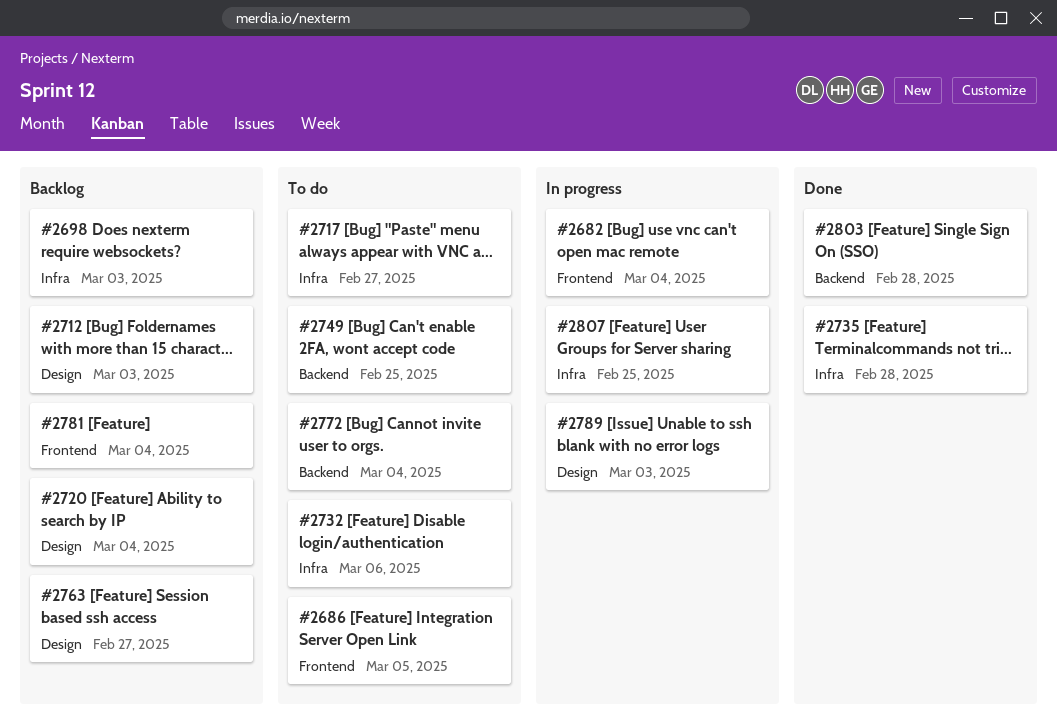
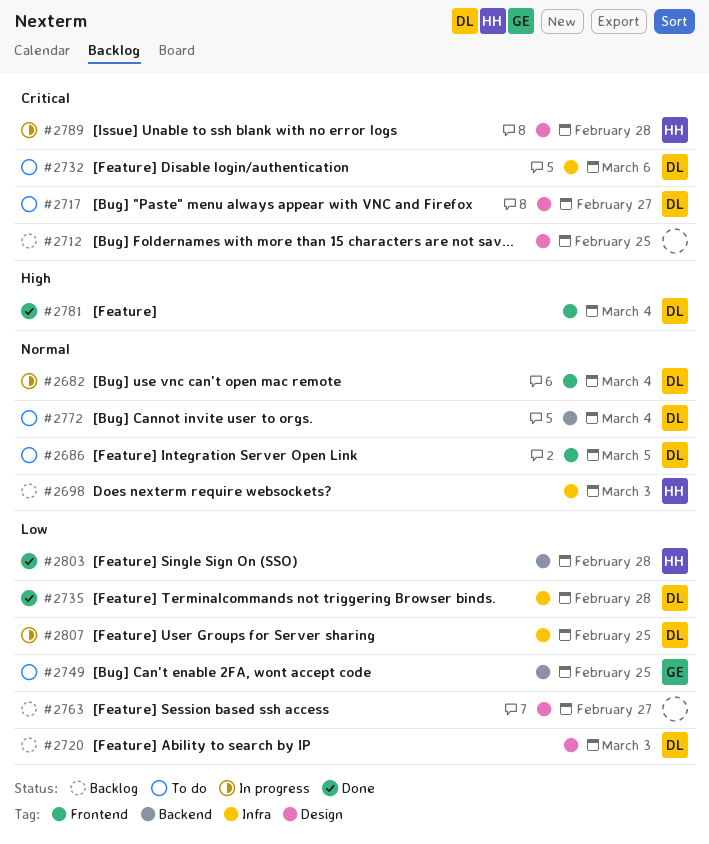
#2712, due: Mar 3 -> Feb 25
#2717, label: Infra -> Design
#2720, due: Mar 4 -> Mar 3
#2781, status: Backlog -> Done
#2789, due: Mar 3 -> Feb 28

